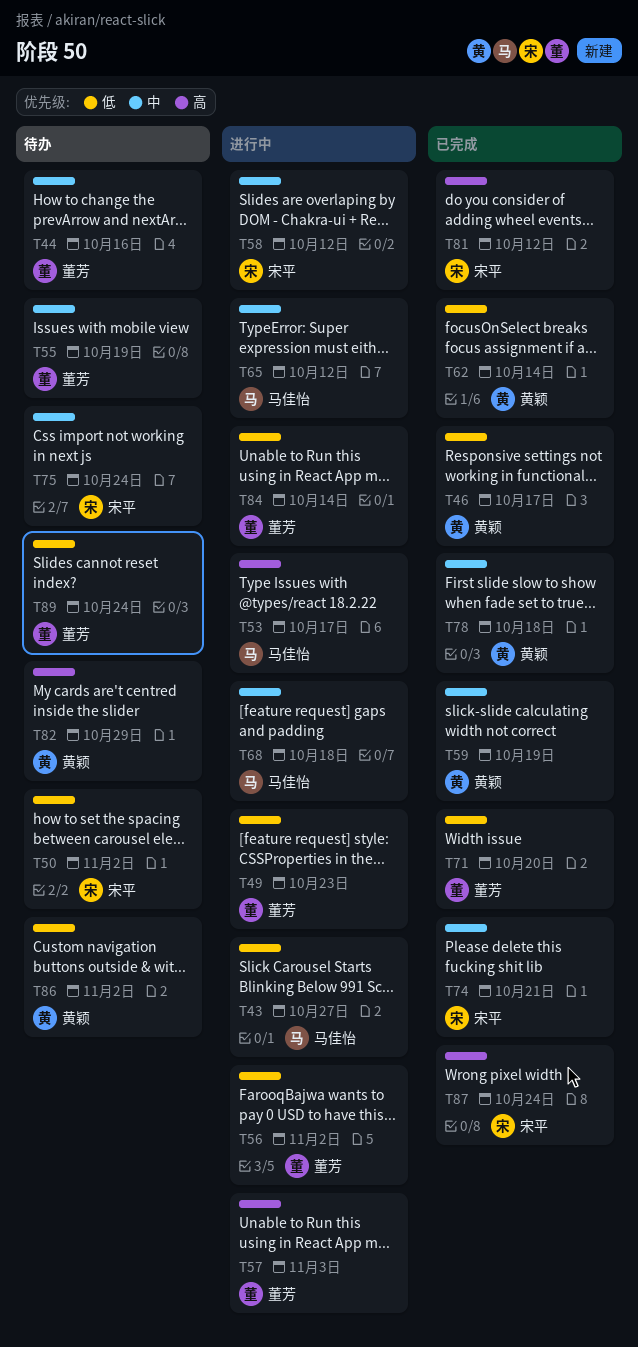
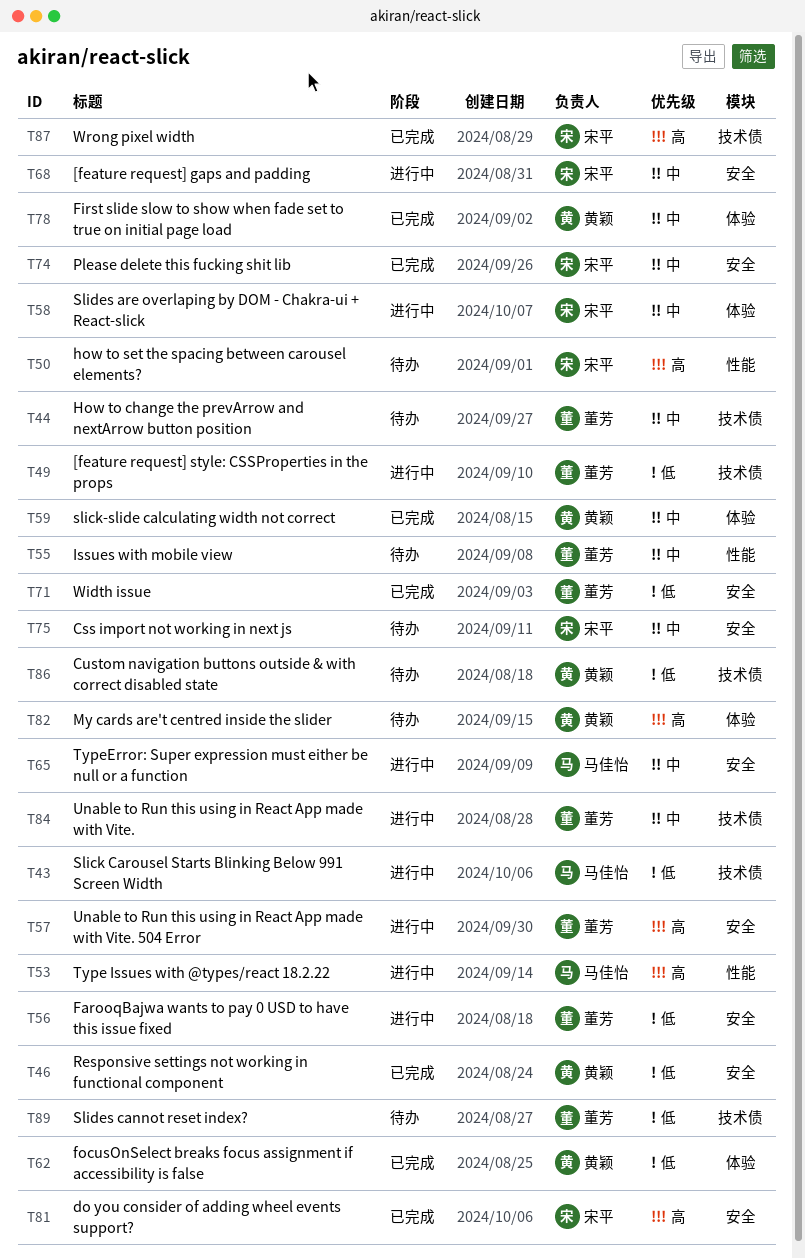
T50, priority: 低 -> 高
T68, owner: 马佳怡 -> 宋平
T84, priority: 低 -> 中

